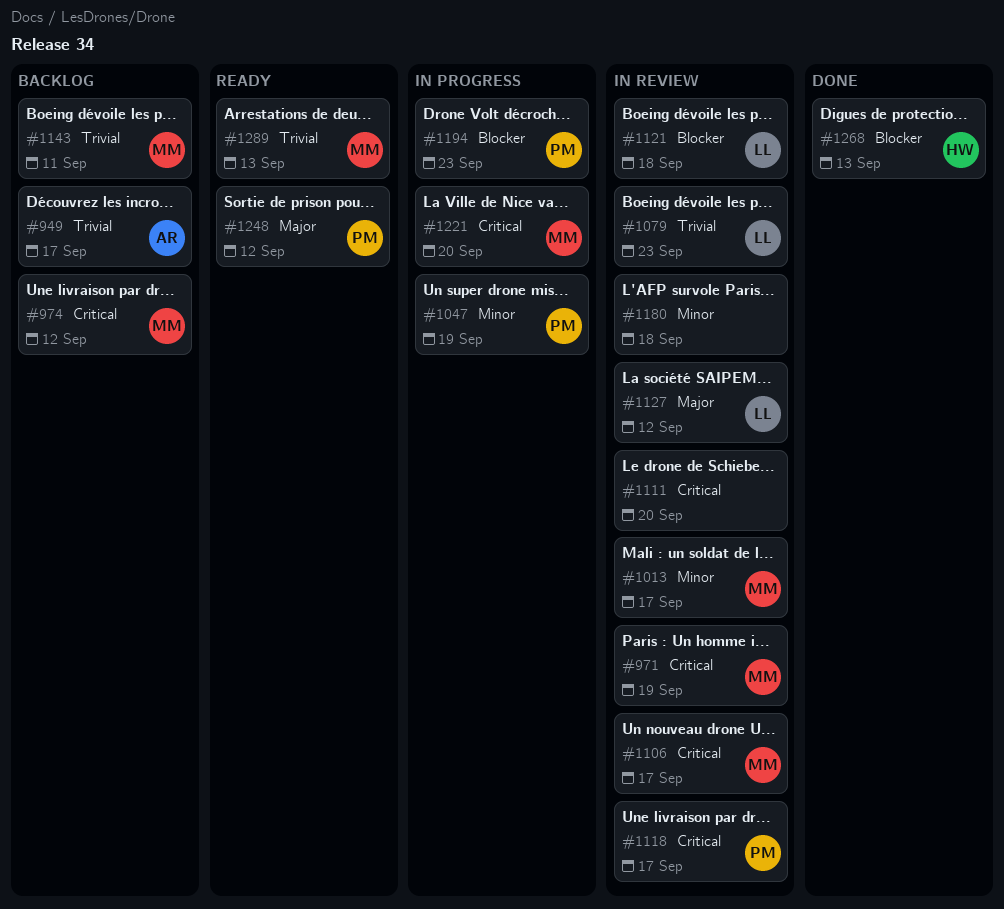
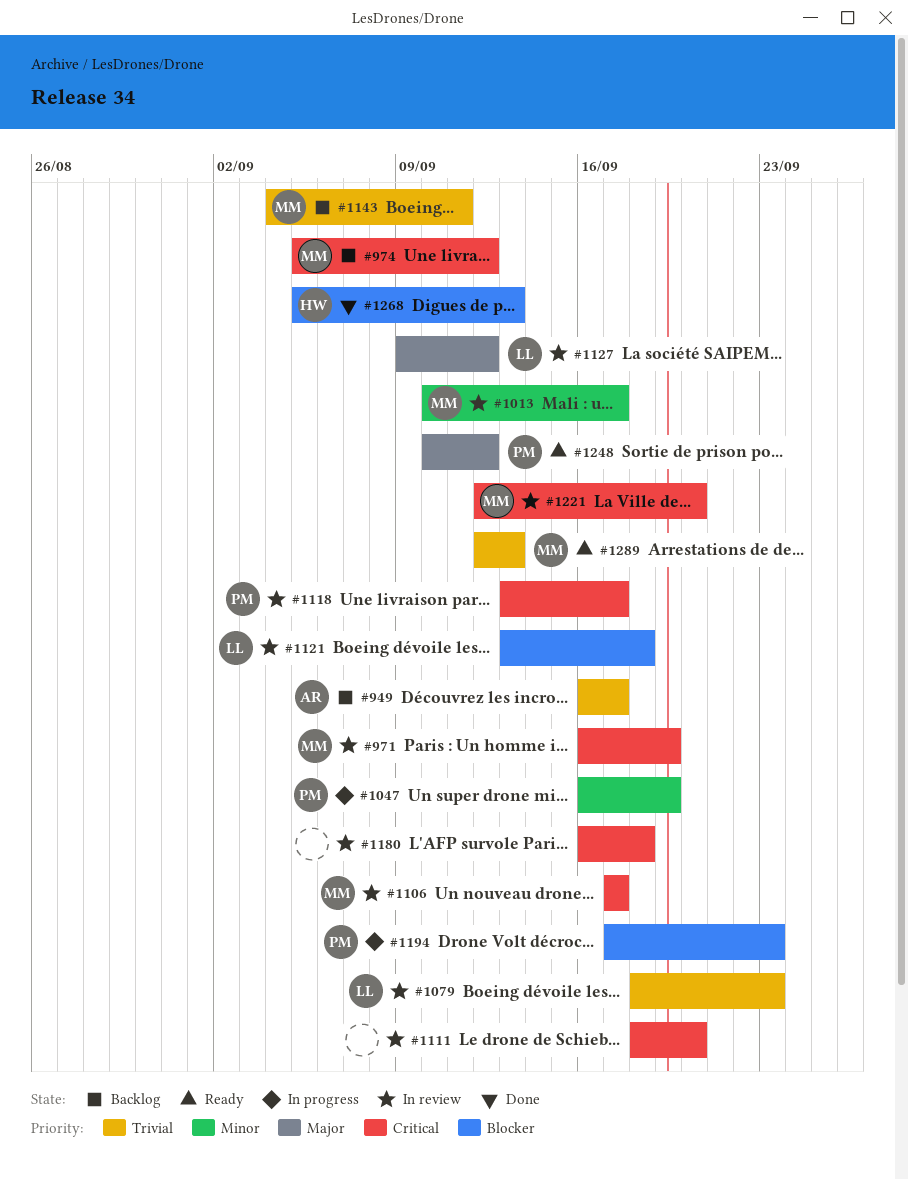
#1180, priority: Minor -> Critical
#1221, status: In progress -> In review

